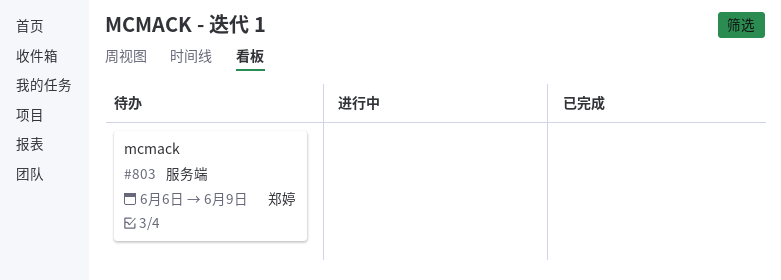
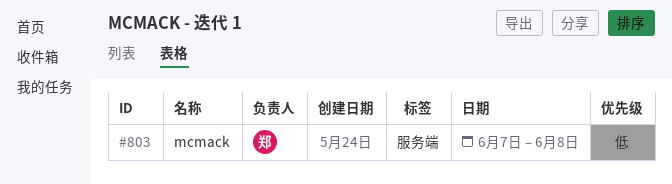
#803, start: Jun 6 -> Jun 7
#803, due: Jun 9 -> Jun 8

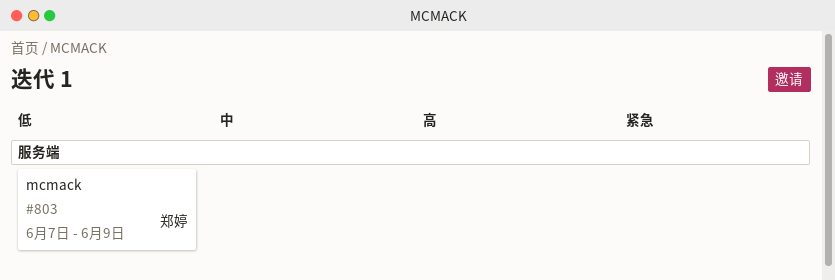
#803, due: Jun 8 -> Jun 9

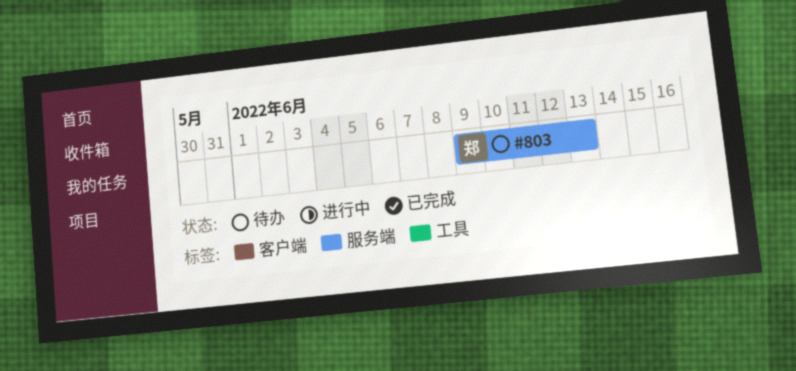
#803, start: Jun 7 -> Jun 9
#803, due: Jun 9 -> Jun 13

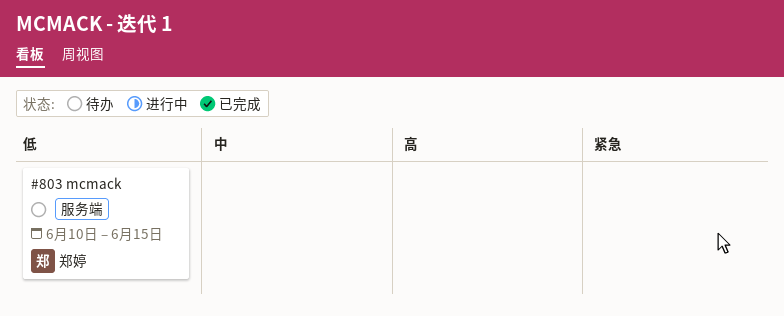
#803, start: Jun 9 -> Jun 10
#803, due: Jun 13 -> Jun 15

